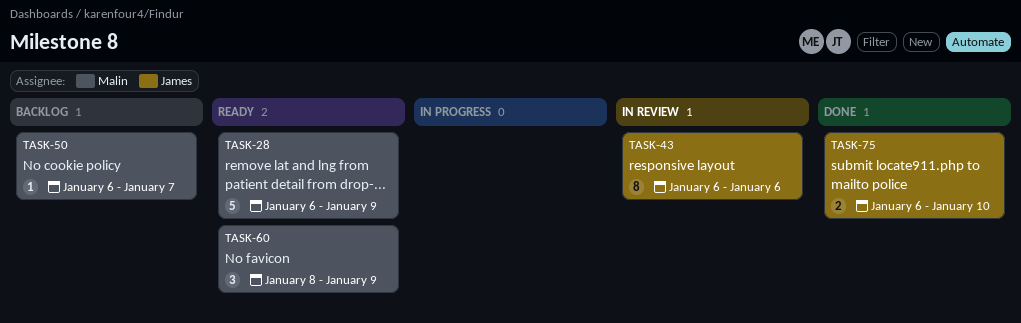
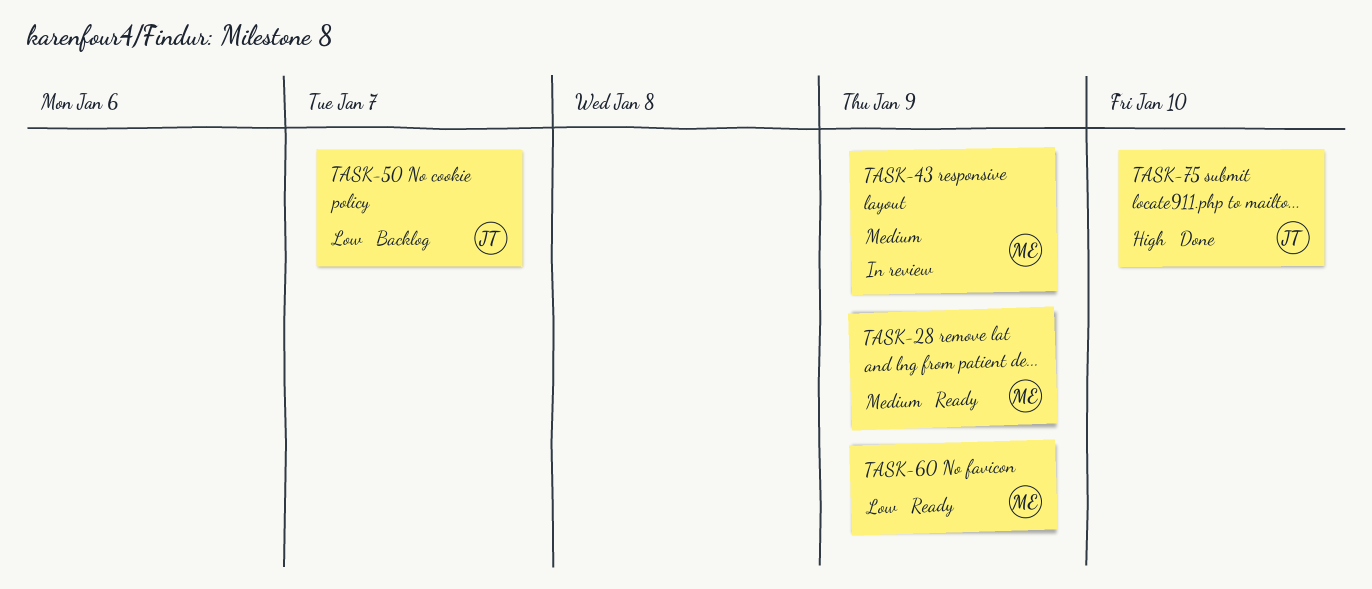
TASK-43, owner: James -> Malin
TASK-43, due: Jan 6 -> Jan 9
TASK-50, owner: Malin -> James

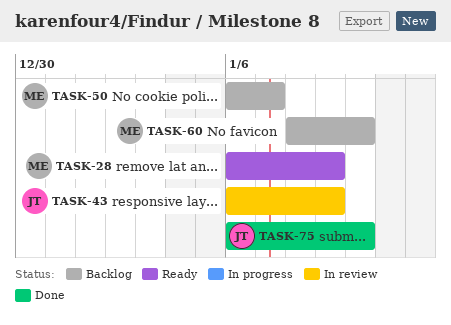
TASK-43, owner: ME -> JT
TASK-50, owner: JT -> ME
TASK-60, status: Ready -> Backlog
TASK-60, due: Jan 9 -> Jan 10

